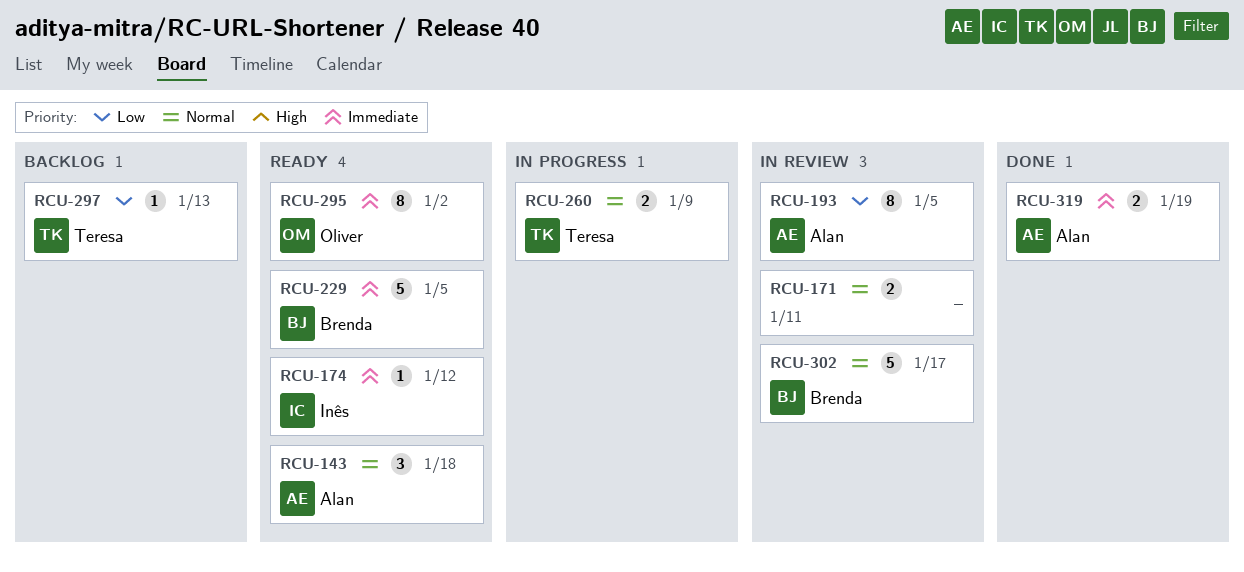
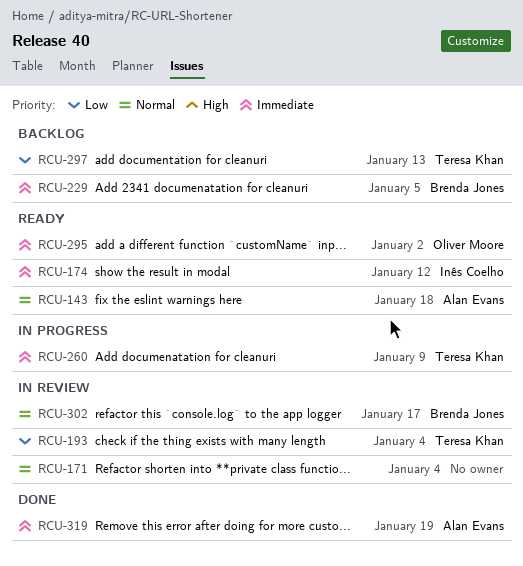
RCU-171, due: Jan 11 -> Jan 4
RCU-193, owner: Alan Evans -> Teresa Khan
RCU-193, due: Jan 5 -> Jan 4
RCU-229, status: Ready -> Backlog
RCU-260, priority: Normal -> Immediate

